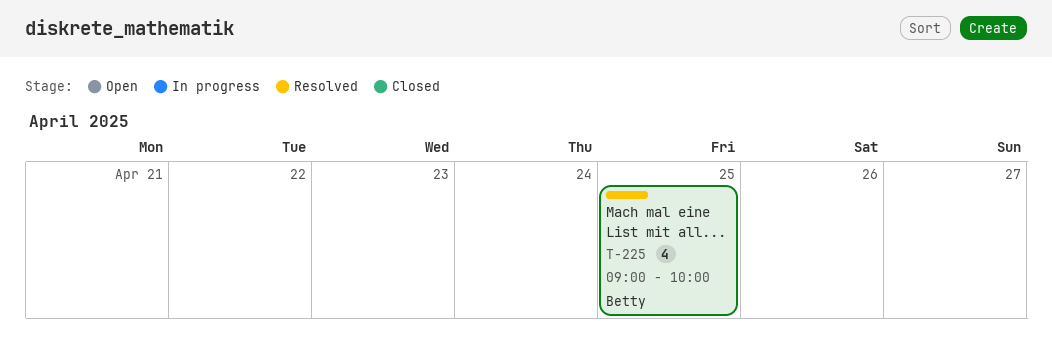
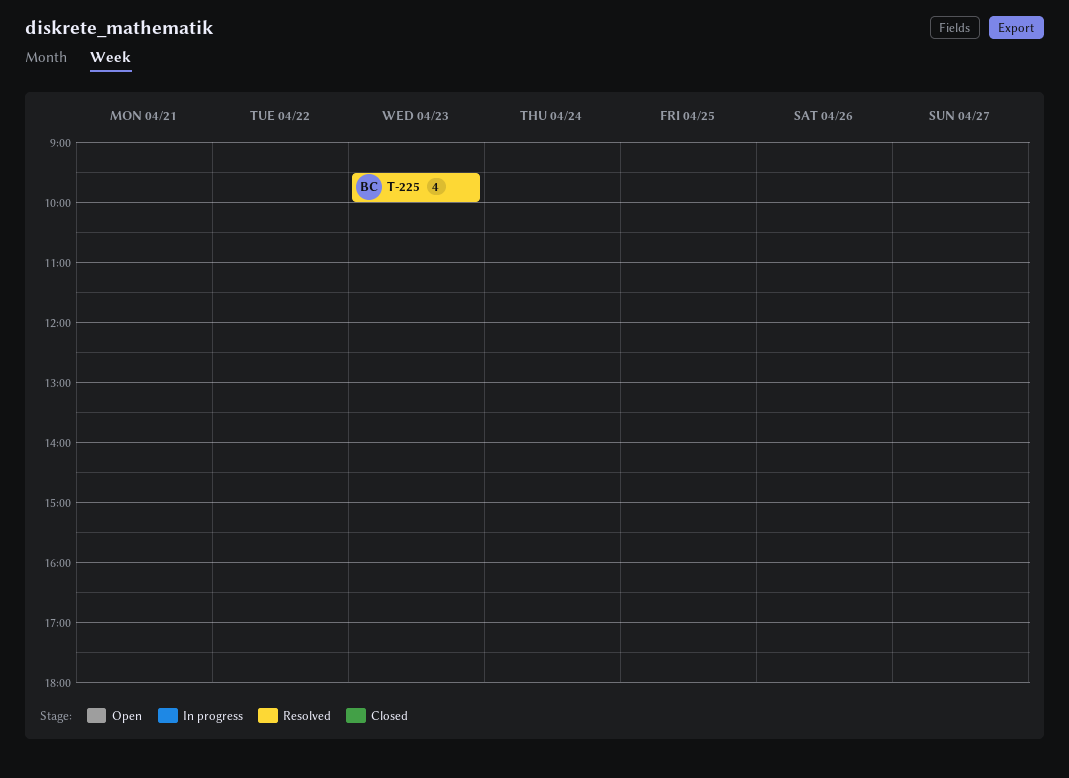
T-225, day: Apr 25 -> Apr 23
T-225, begins: 09:00 -> 09:30

